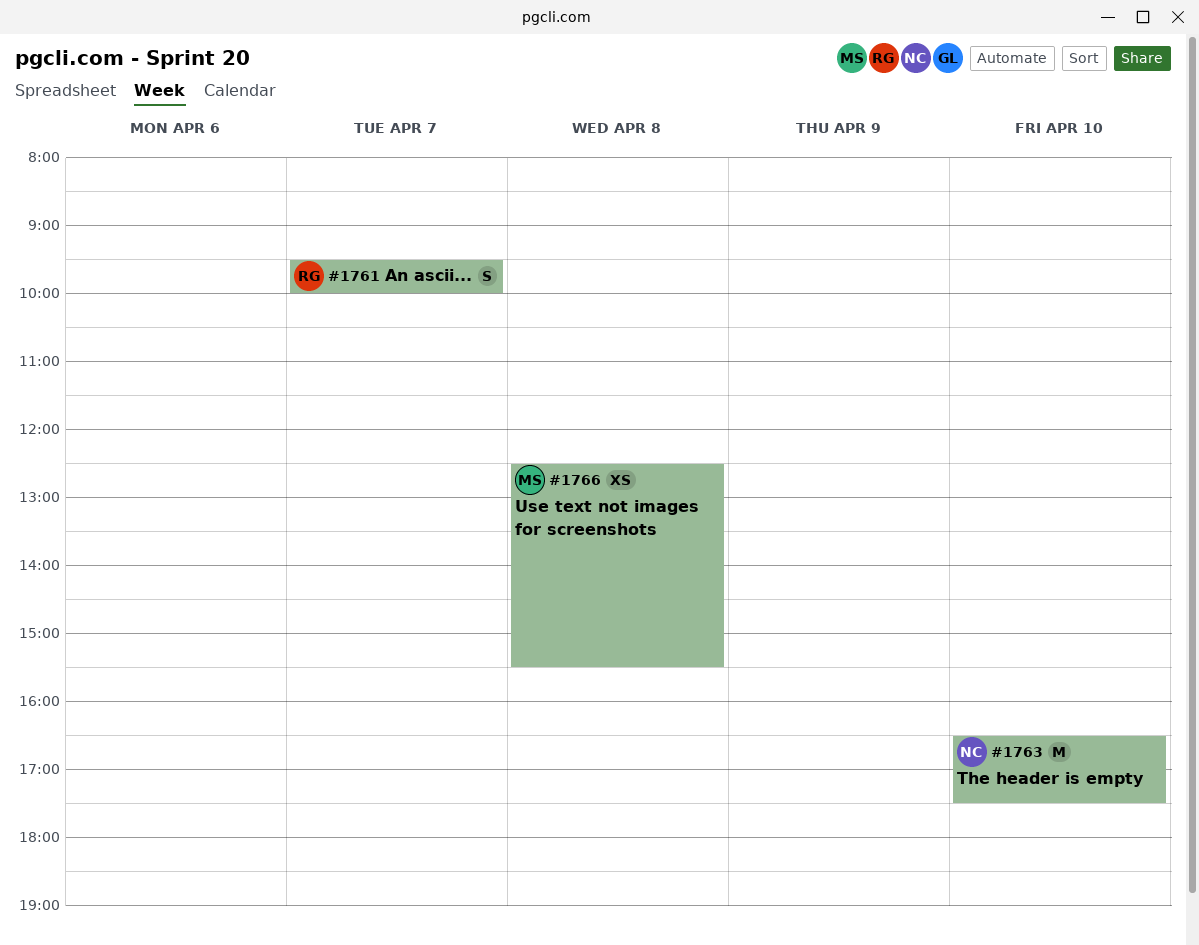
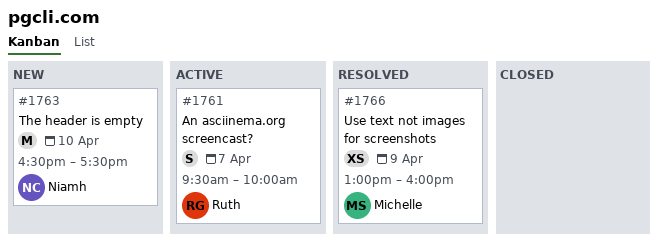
#1766, day: Apr 8 -> Apr 9
#1766, begins: 12:30 -> 13:00
#1766, ends: 15:30 -> 16:00

